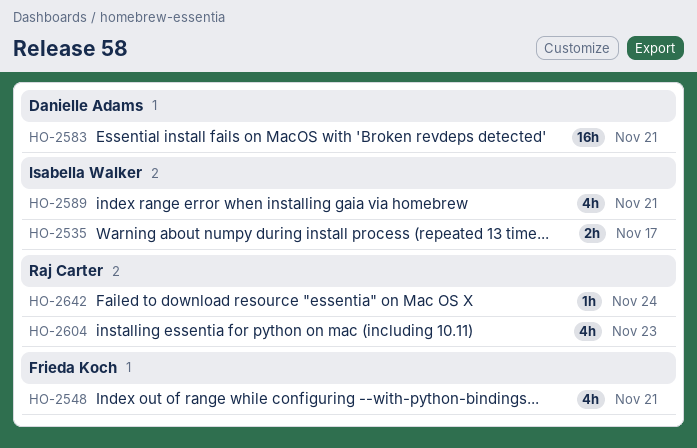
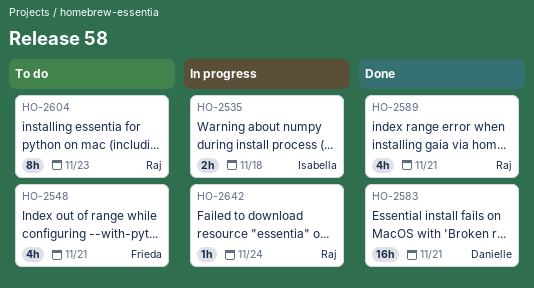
HO-2535, due: Nov 17 -> Nov 18
HO-2589, owner: Isabella Walker -> Raj Carter
HO-2604, estimate: 4h -> 8h

